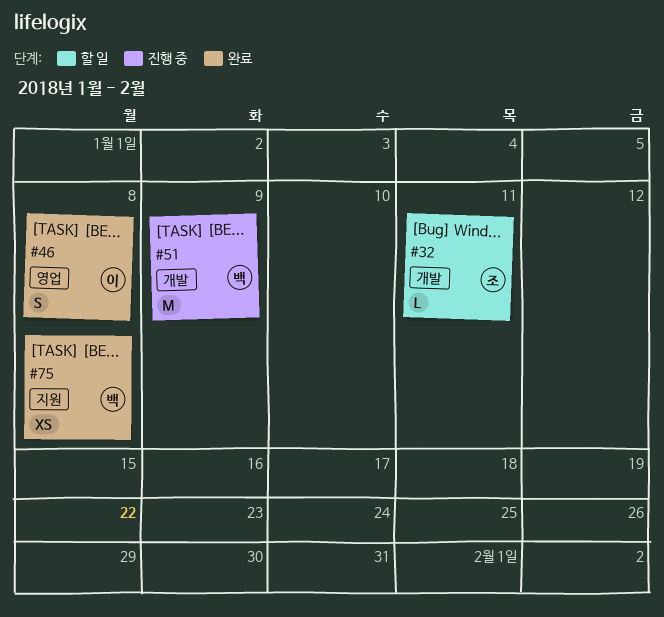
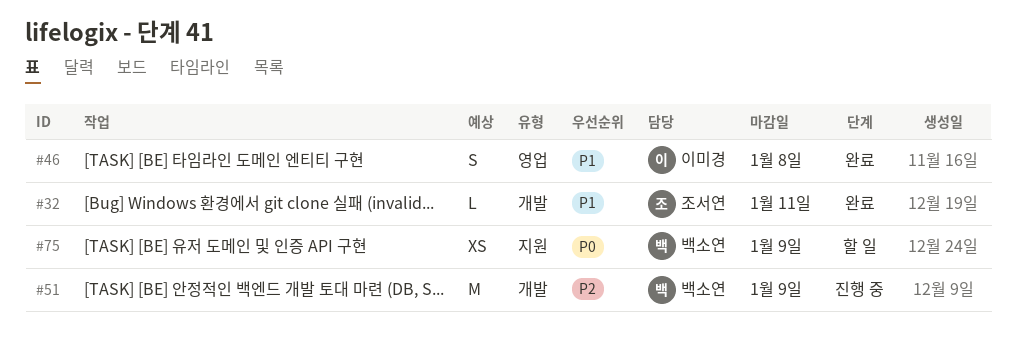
#32, status: 할 일 -> 완료
#75, status: 완료 -> 할 일
#75, due: Jan 8 -> Jan 9

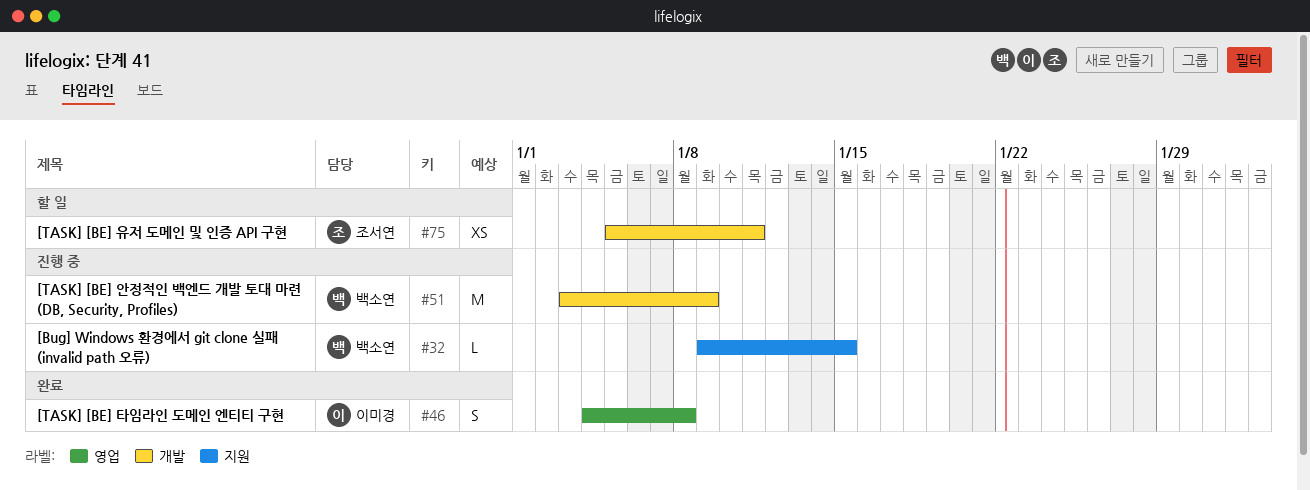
#32, status: 완료 -> 진행 중
#32, owner: 조서연 -> 백소연
#32, label: 개발 -> 지원
#32, due: Jan 11 -> Jan 15
#75, owner: 백소연 -> 조서연
#75, label: 지원 -> 개발
#75, due: Jan 9 -> Jan 11

